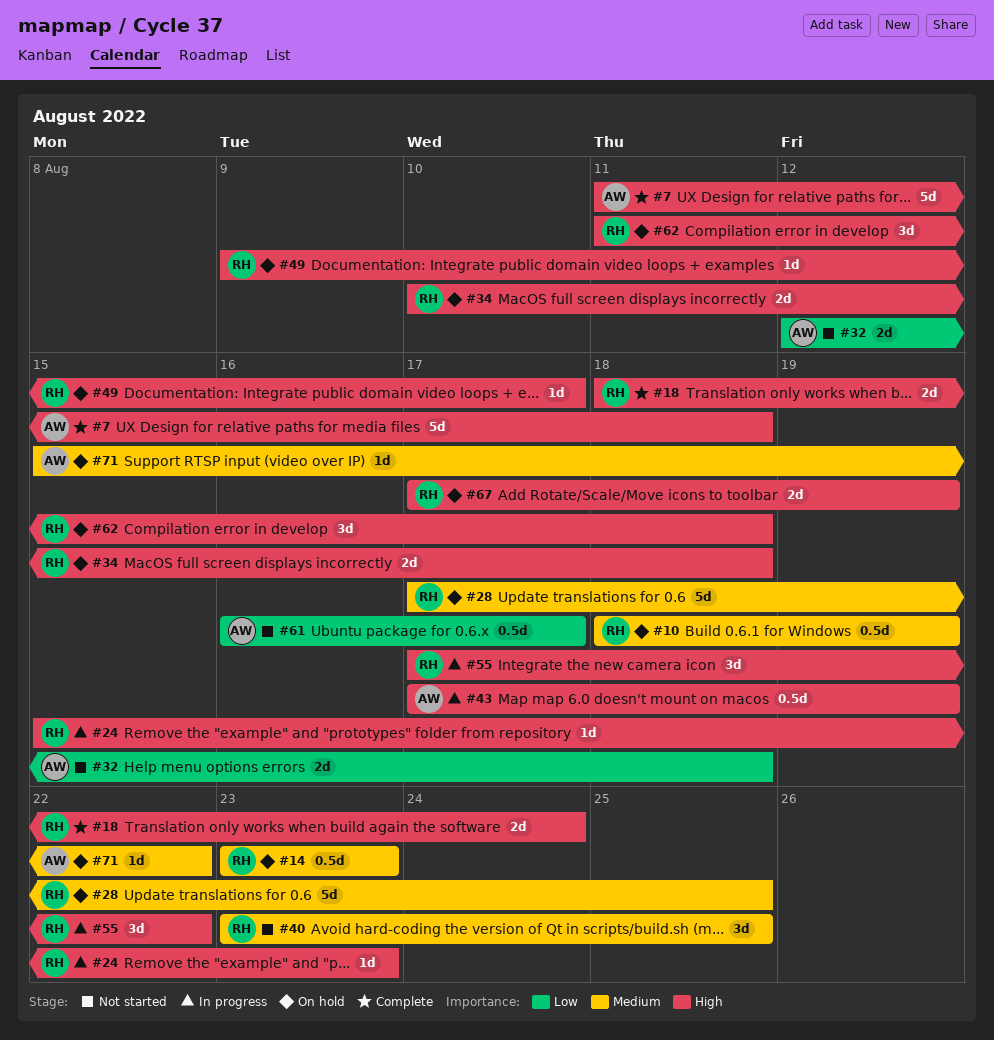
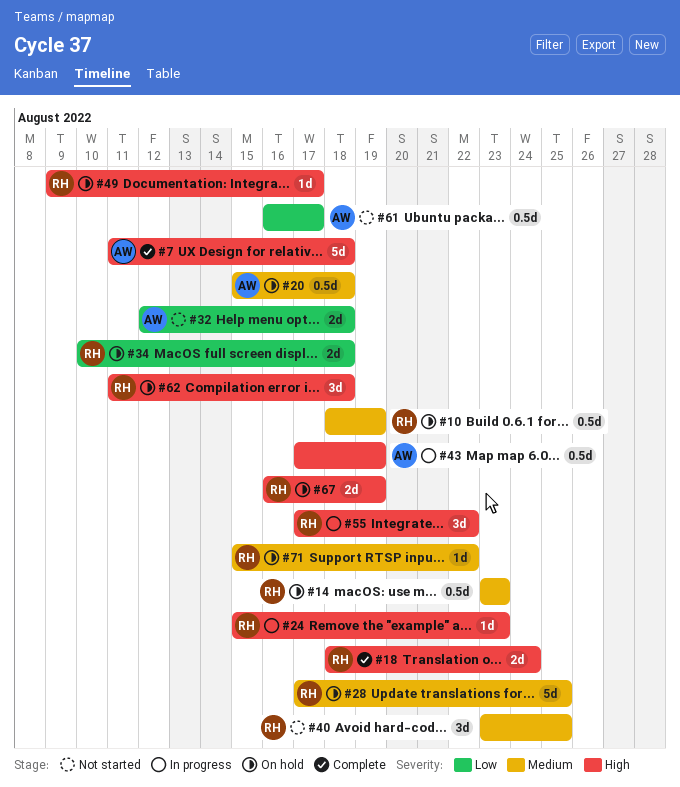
#20: none -> present
#34, priority: High -> Low
#67, start: Aug 17 -> Aug 16
#71, owner: AW -> RH

